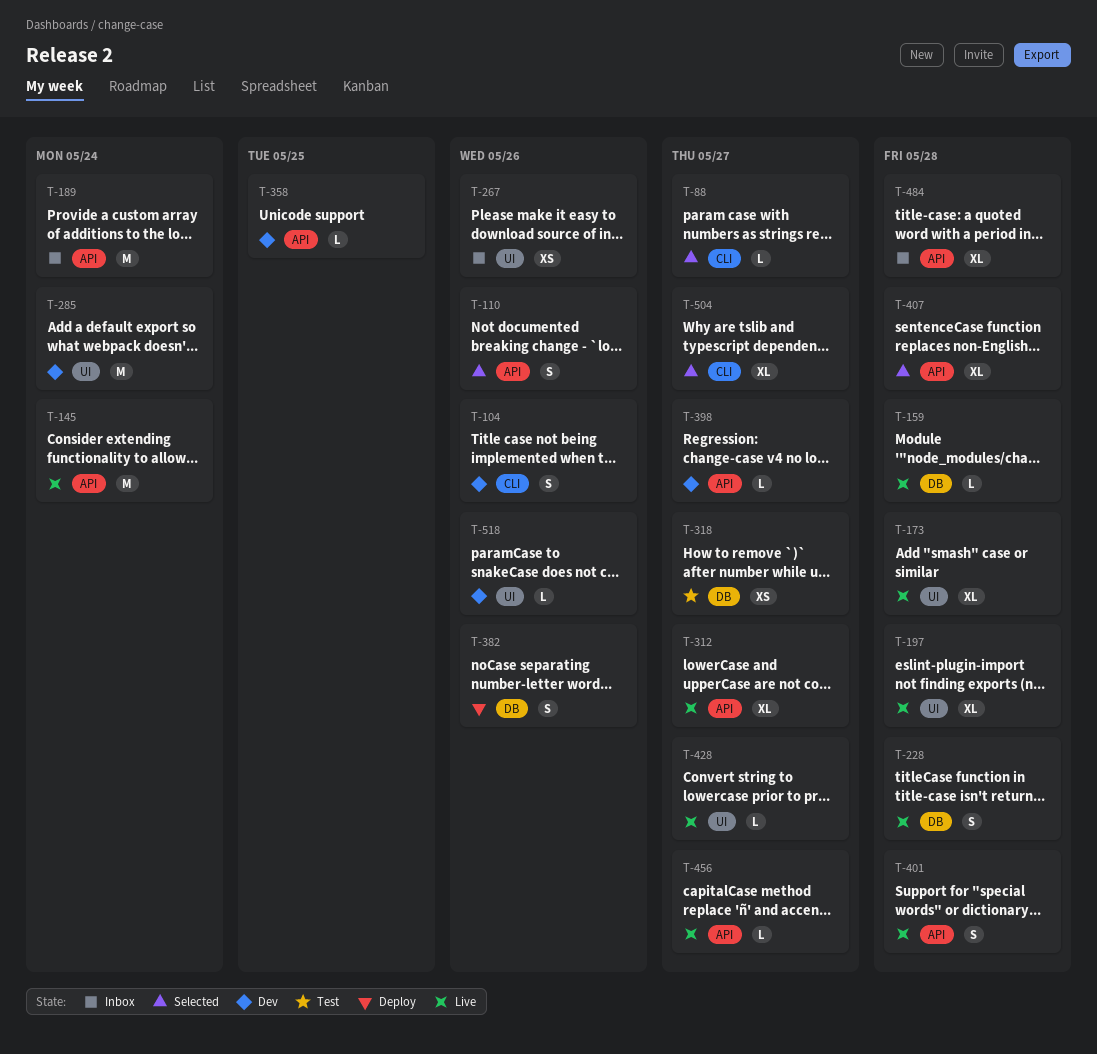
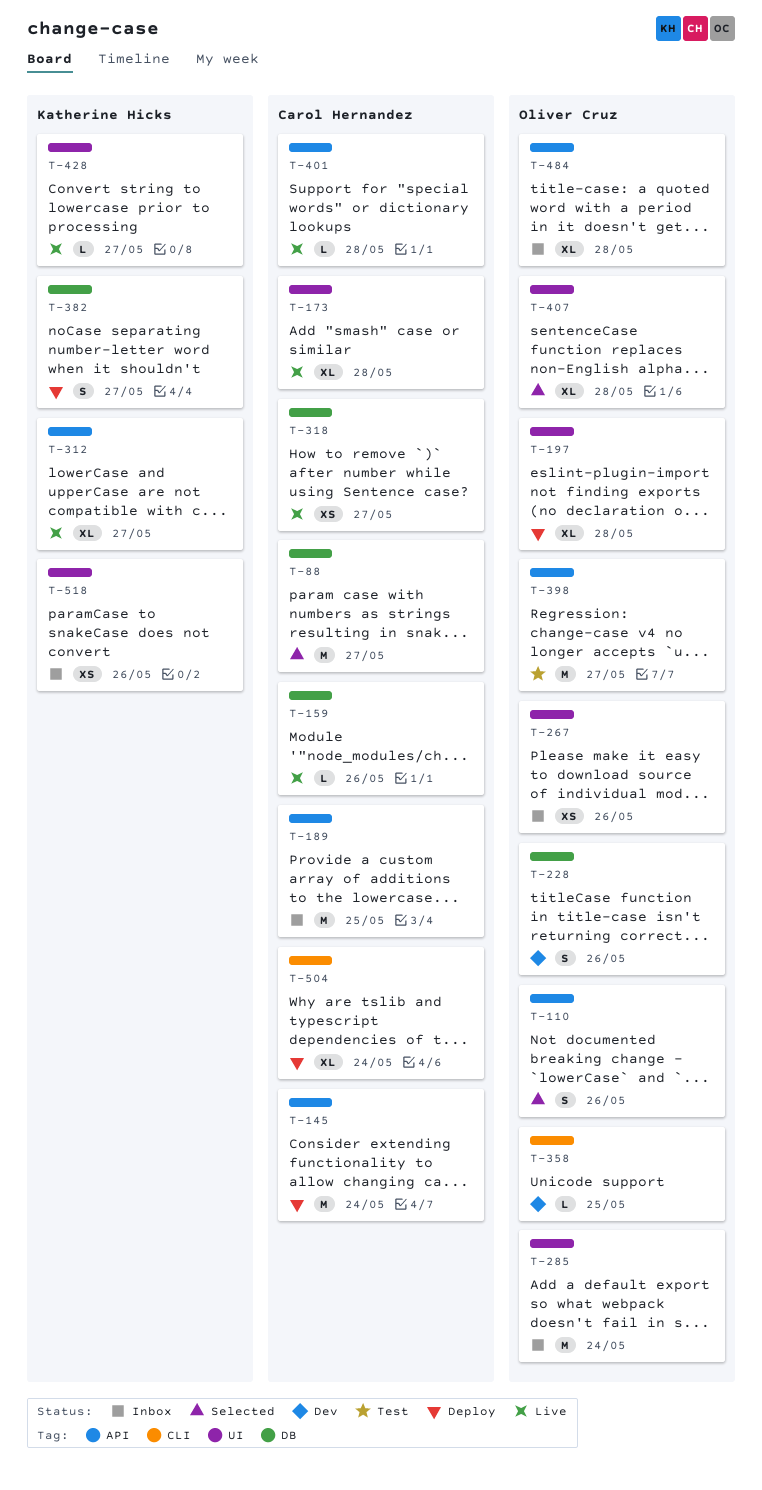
T-88, label: CLI -> DB
T-88, estimate: L -> M
T-104: present -> none
T-145, status: Live -> Deploy
T-159, due: May 28 -> May 26
T-189, due: May 24 -> May 25
T-197, status: Live -> Deploy
T-228, status: Live -> Dev
T-228, due: May 28 -> May 26
T-285, status: Dev -> Inbox
T-318, status: Test -> Live
T-358, label: API -> CLI
T-382, due: May 26 -> May 27
T-398, status: Dev -> Test
T-398, estimate: L -> M
T-401, estimate: S -> L
T-407, label: API -> UI
T-456: present -> none
T-504, status: Selected -> Deploy
T-504, due: May 27 -> May 24
T-518, status: Dev -> Inbox
T-518, estimate: L -> XS

